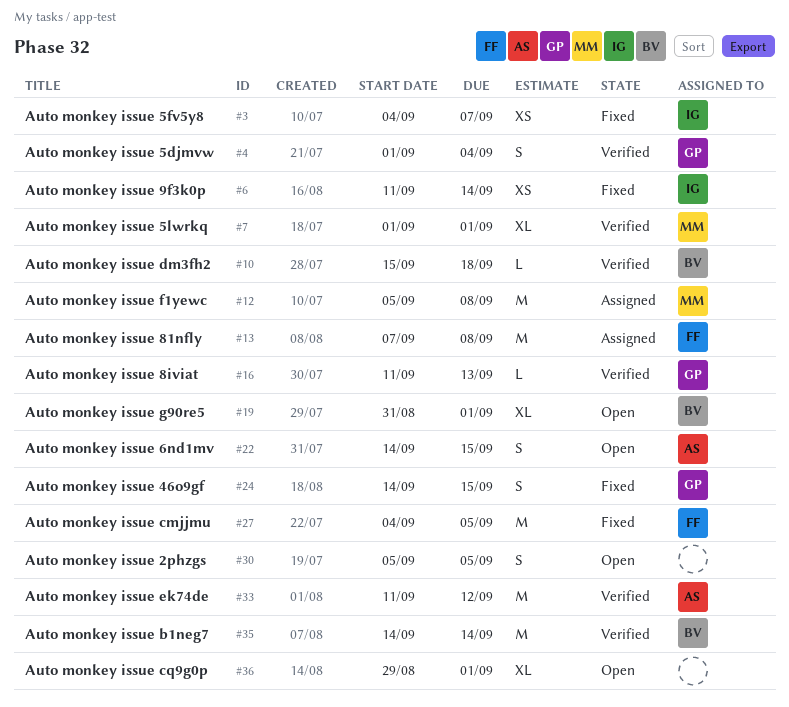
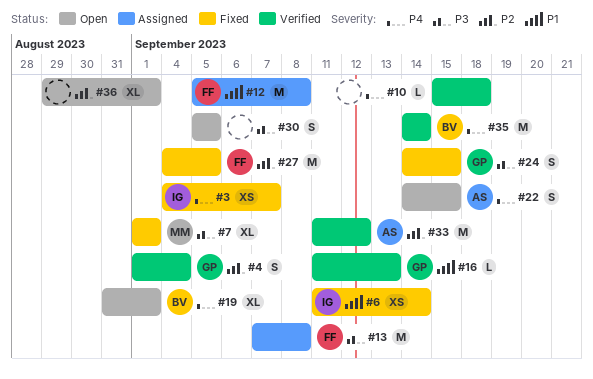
#7, status: Verified -> Fixed
#10, owner: BV -> none
#12, owner: MM -> FF

